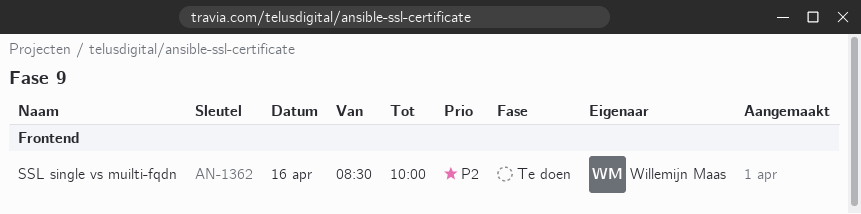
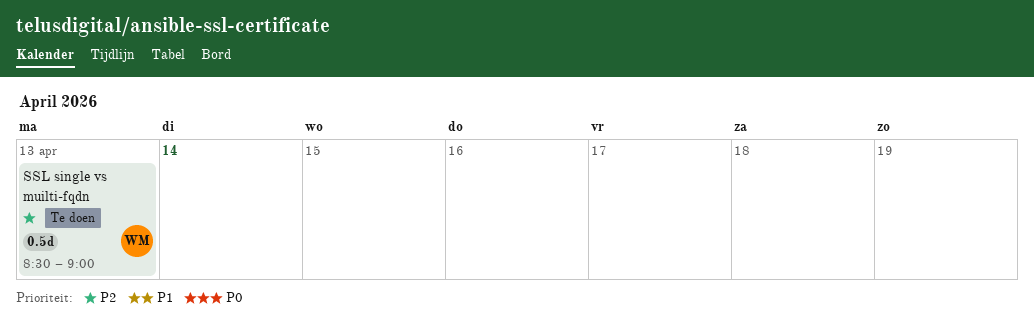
SSL single vs muilti-fqdn, day: Apr 16 -> Apr 13
SSL single vs muilti-fqdn, ends: 10:00 -> 09:00

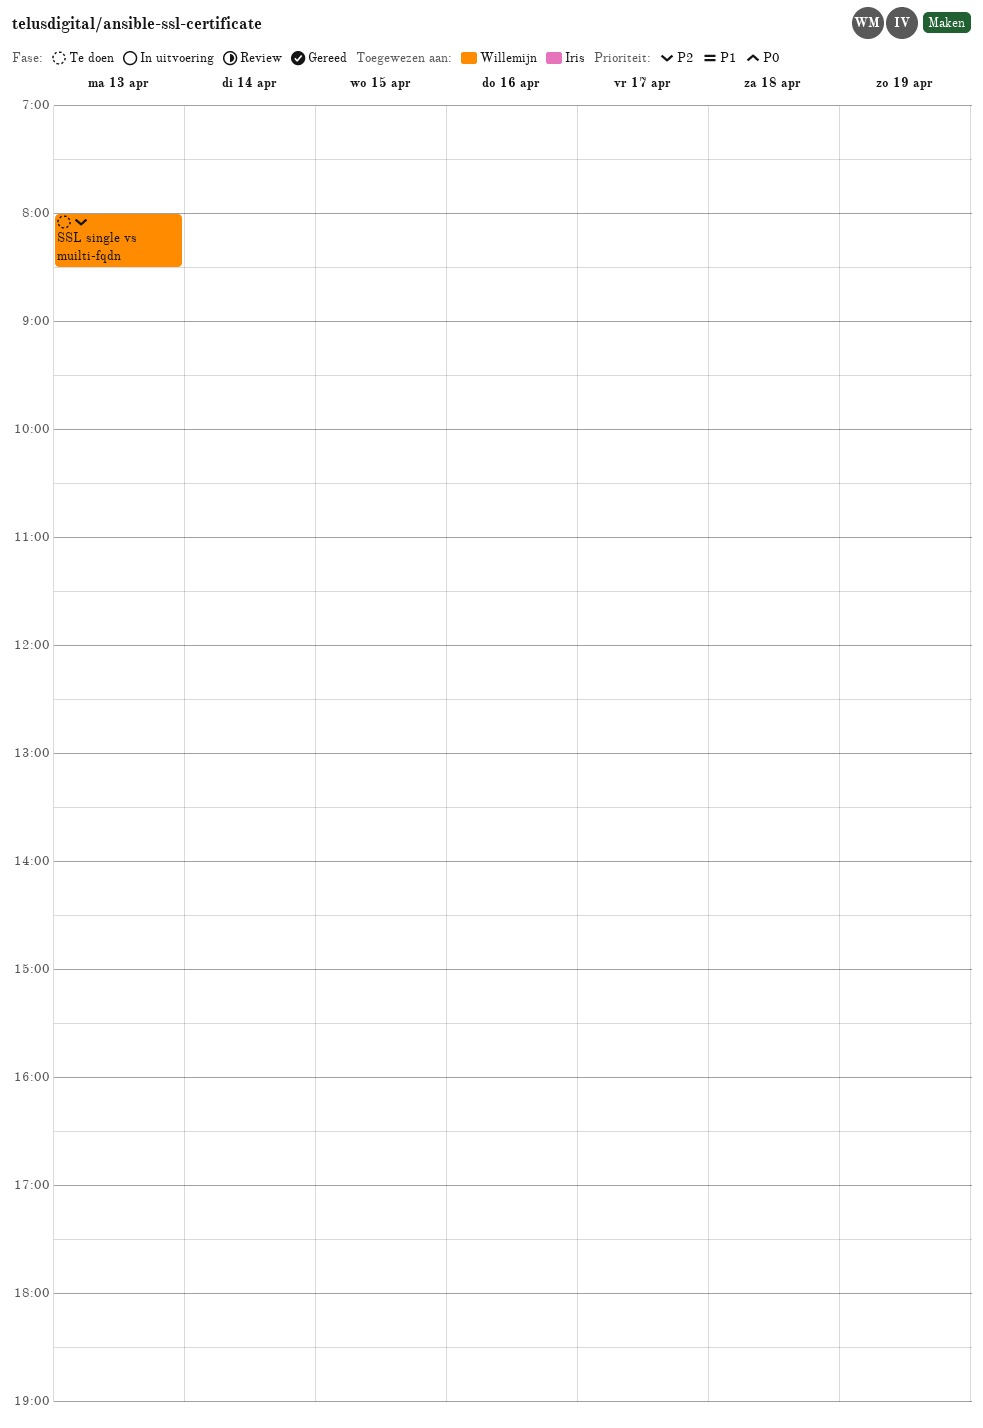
SSL single vs muilti-fqdn, begins: 08:30 -> 08:00
SSL single vs muilti-fqdn, ends: 09:00 -> 08:30

